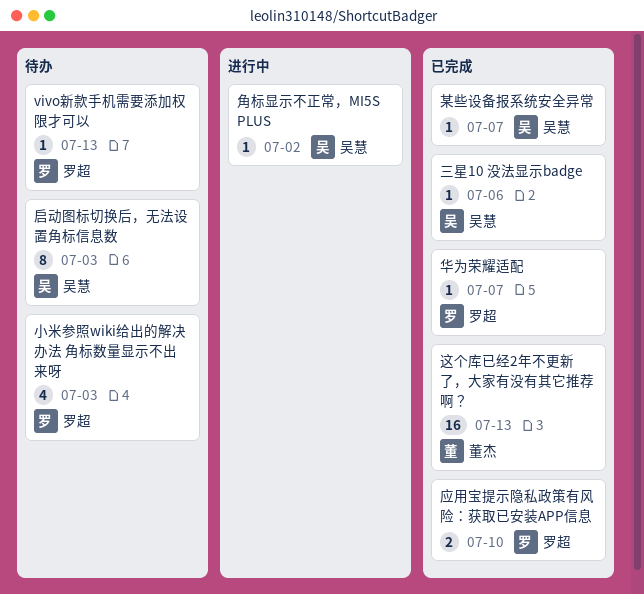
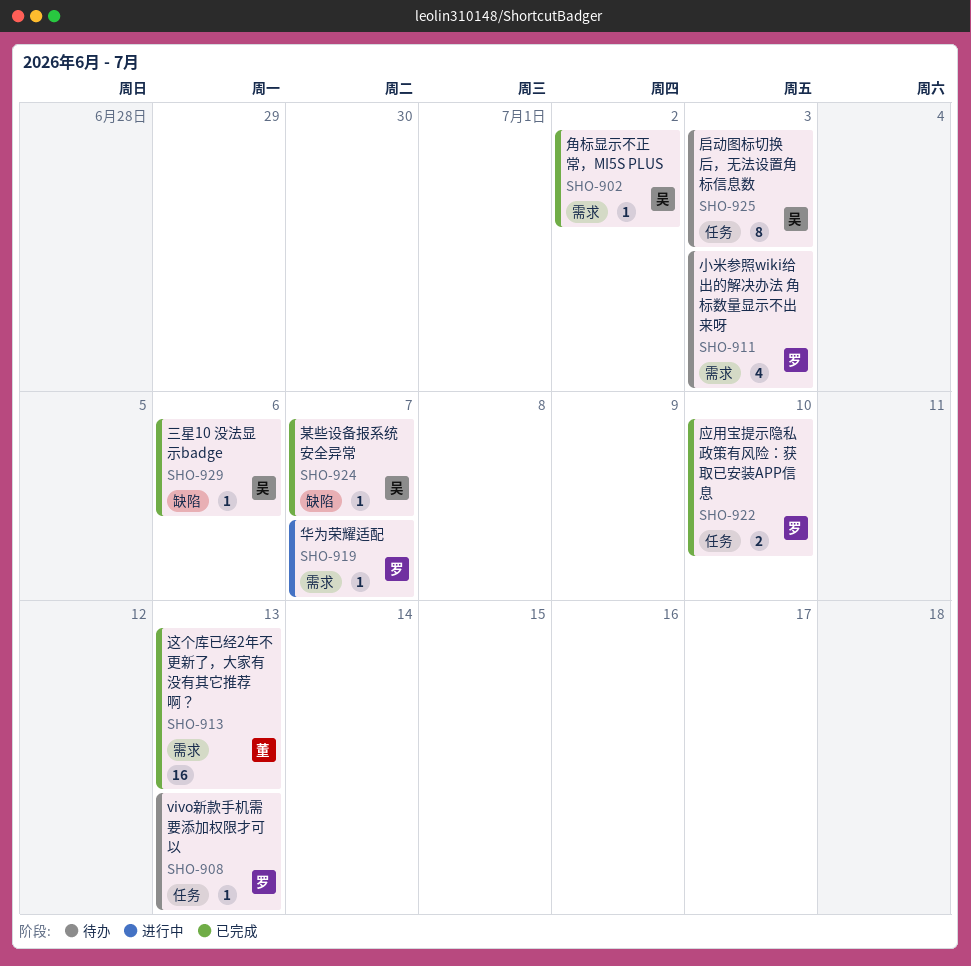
华为荣耀适配, status: 已完成 -> 进行中
角标显示不正常，MI5S PLUS, status: 进行中 -> 已完成

